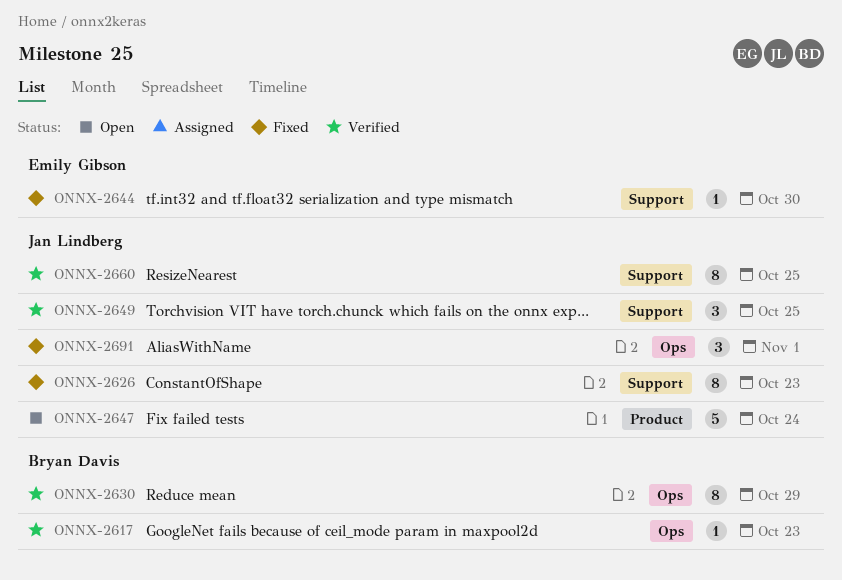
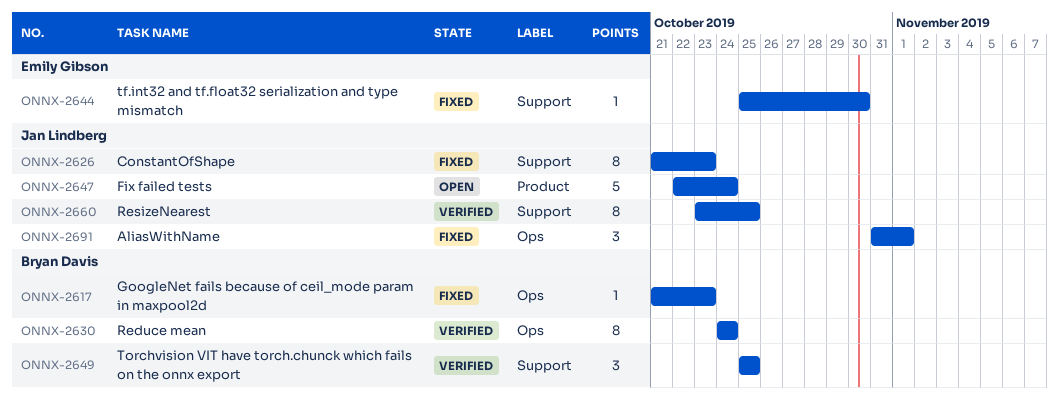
ONNX-2617, status: Verified -> Fixed
ONNX-2630, due: Oct 29 -> Oct 24
ONNX-2649, owner: Jan Lindberg -> Bryan Davis

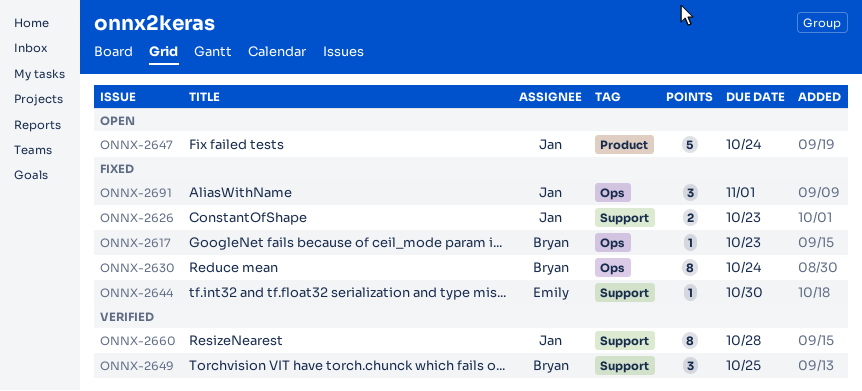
ONNX-2626, estimate: 8 -> 2
ONNX-2630, status: Verified -> Fixed
ONNX-2660, due: Oct 25 -> Oct 28

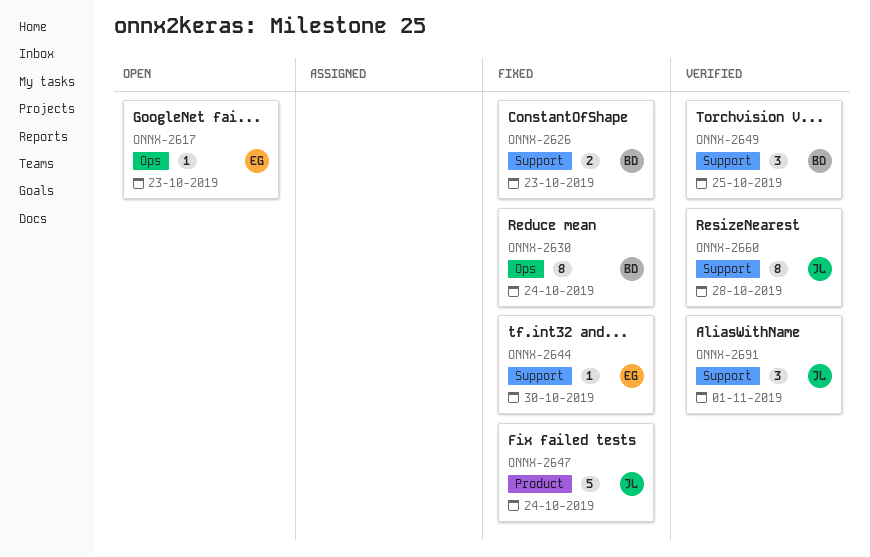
ONNX-2617, status: Fixed -> Open
ONNX-2617, owner: Bryan -> Emily
ONNX-2626, owner: Jan -> Bryan
ONNX-2647, status: Open -> Fixed
ONNX-2691, status: Fixed -> Verified
ONNX-2691, label: Ops -> Support

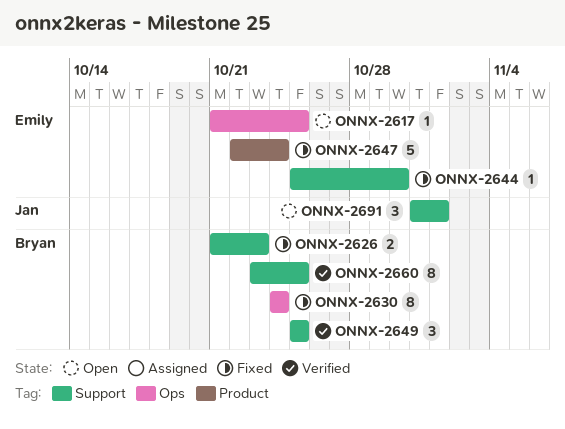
ONNX-2617, due: Oct 23 -> Oct 25
ONNX-2647, owner: Jan -> Emily
ONNX-2660, owner: Jan -> Bryan
ONNX-2660, due: Oct 28 -> Oct 25
ONNX-2691, status: Verified -> Open

